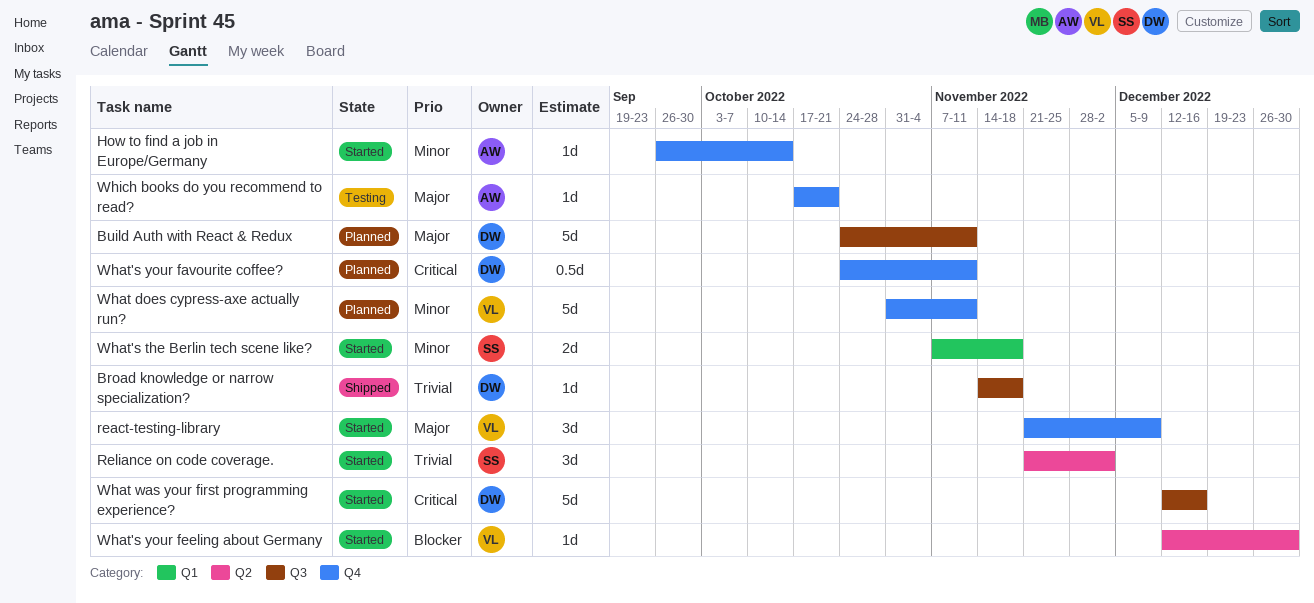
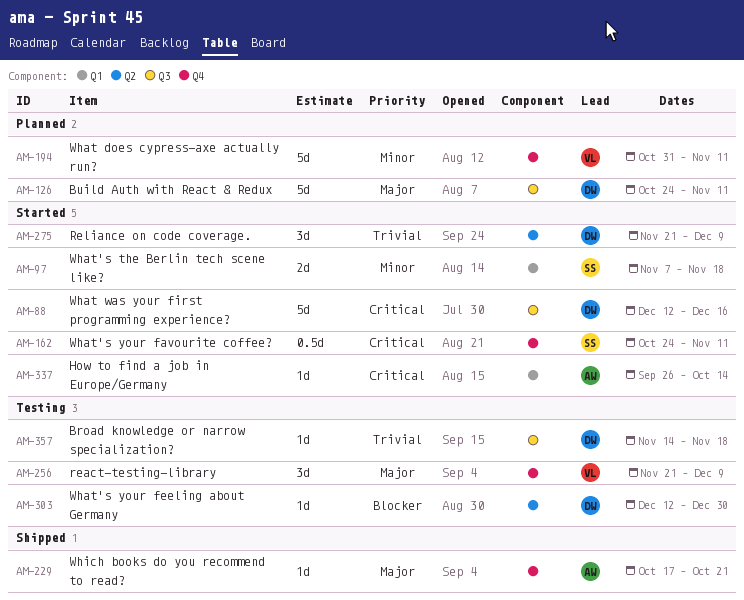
Broad knowledge or narrow specialization?, status: Shipped -> Testing
How to find a job in Europe/Germany, priority: Minor -> Critical
How to find a job in Europe/Germany, label: Q4 -> Q1
react-testing-library, status: Started -> Testing
Reliance on code coverage., owner: SS -> DW
Reliance on code coverage., due: Dec 2 -> Dec 9
What's your favourite coffee?, status: Planned -> Started
What's your favourite coffee?, owner: DW -> SS
What's your feeling about Germany, status: Started -> Testing
What's your feeling about Germany, owner: VL -> DW
Which books do you recommend to read?, status: Testing -> Shipped

